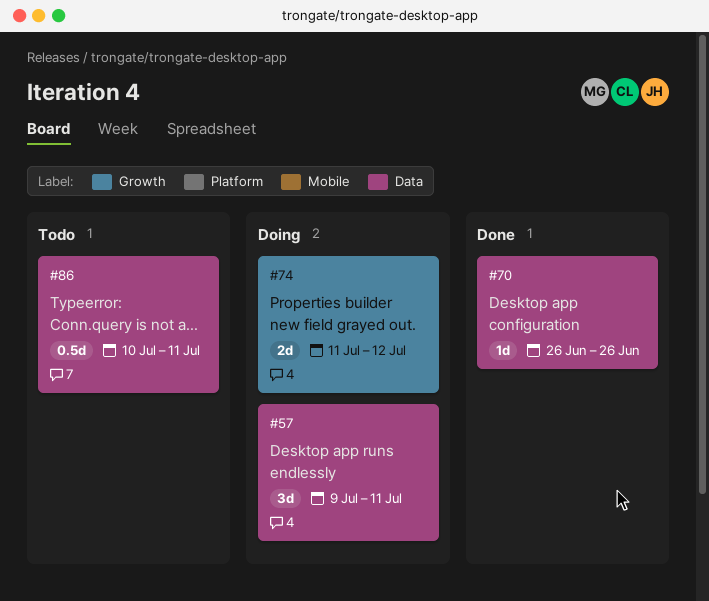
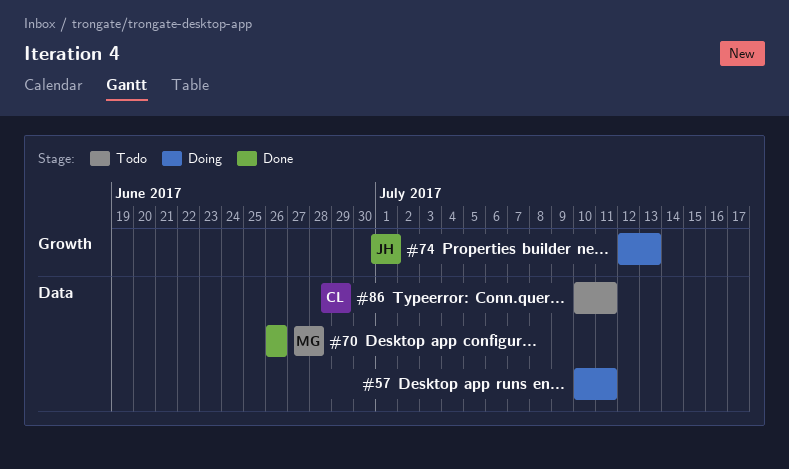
#57, start: Jul 9 -> Jul 10
#74, start: Jul 11 -> Jul 12
#74, due: Jul 12 -> Jul 13

